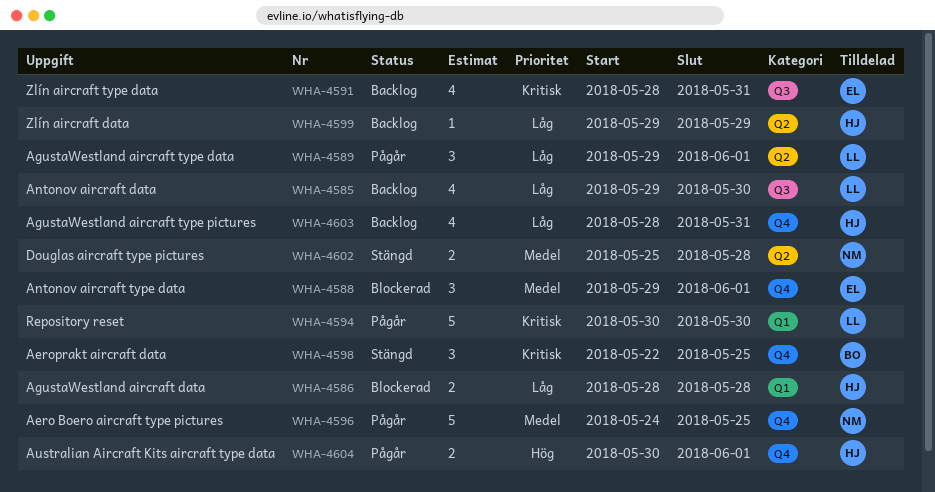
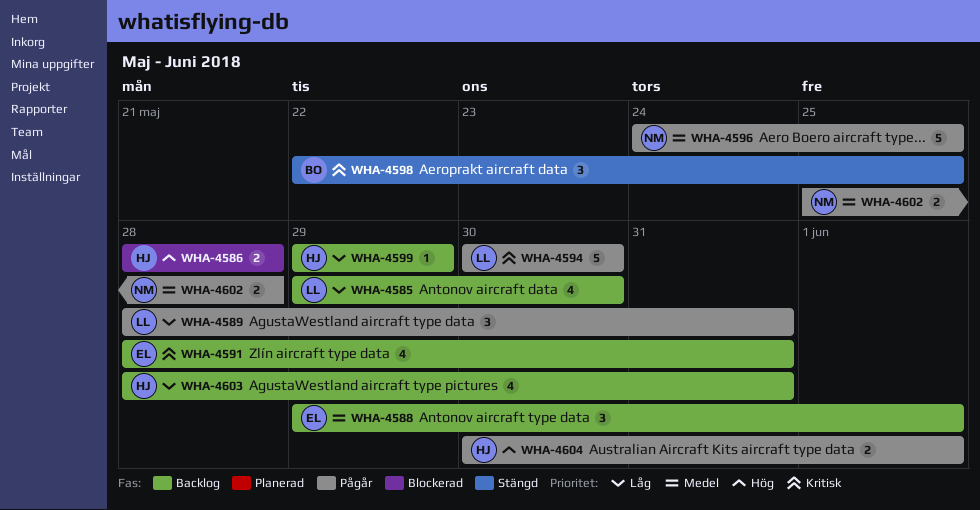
WHA-4586, priority: Låg -> Hög
WHA-4588, status: Blockerad -> Backlog
WHA-4589, start: May 29 -> May 28
WHA-4589, due: Jun 1 -> May 31
WHA-4602, status: Stängd -> Pågår

